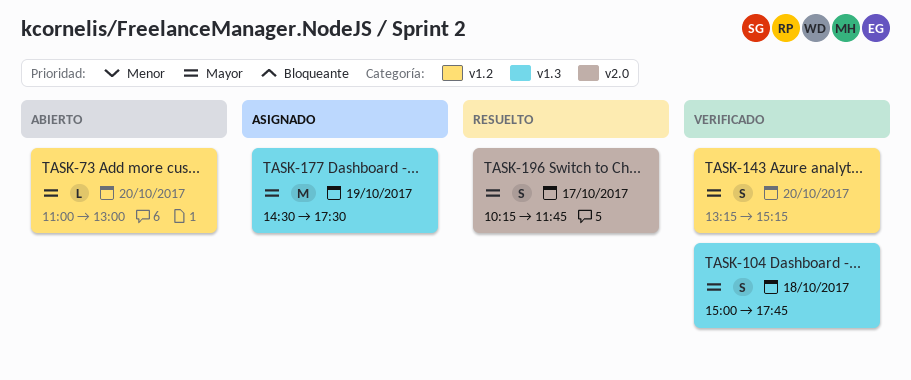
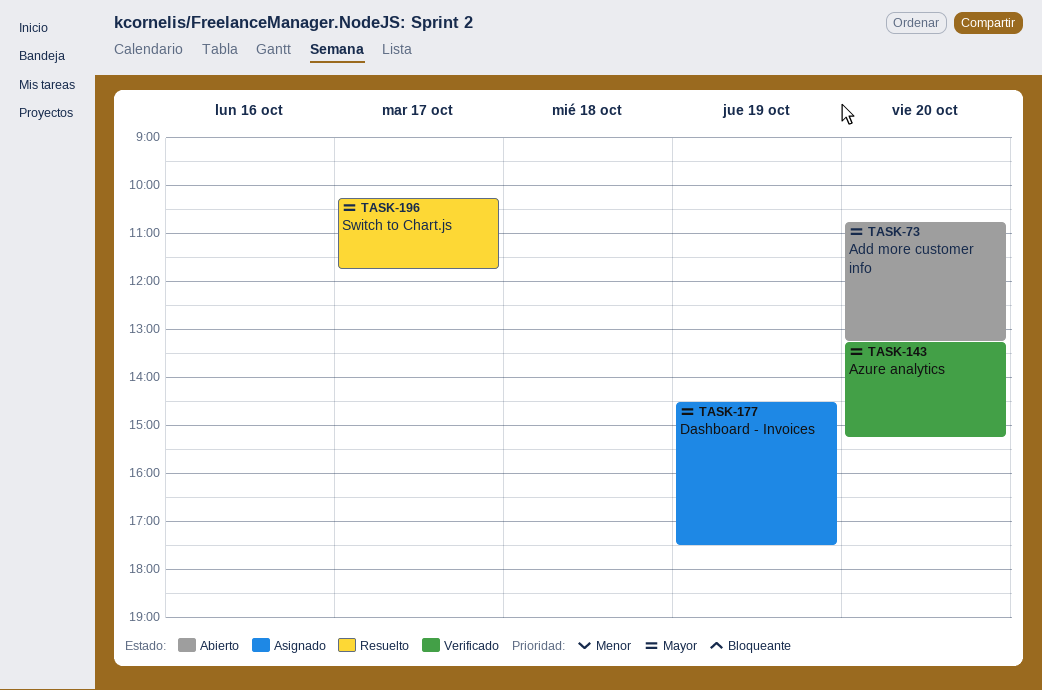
TASK-73, begins: 11:00 -> 10:45
TASK-73, ends: 13:00 -> 13:15
TASK-104: present -> none

